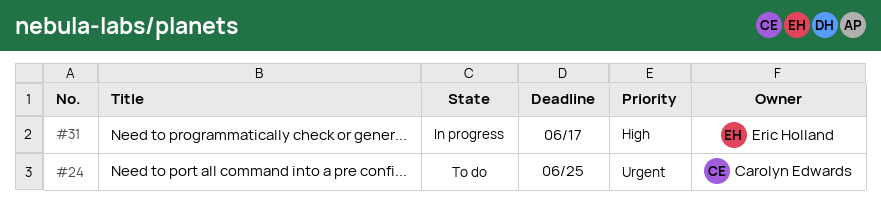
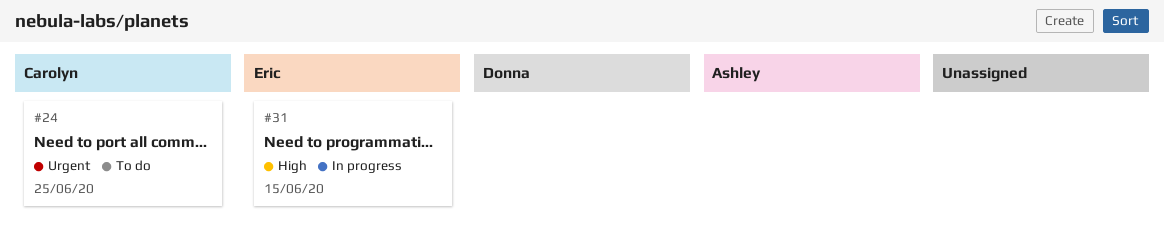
#31, due: Jun 17 -> Jun 15

